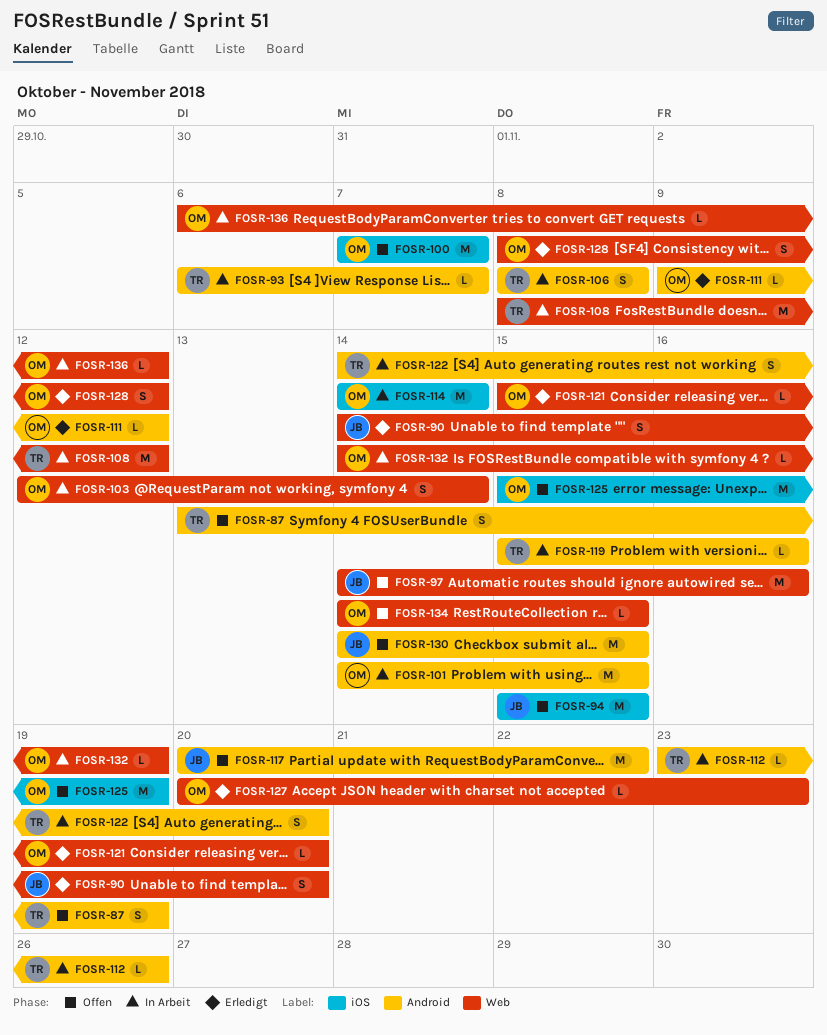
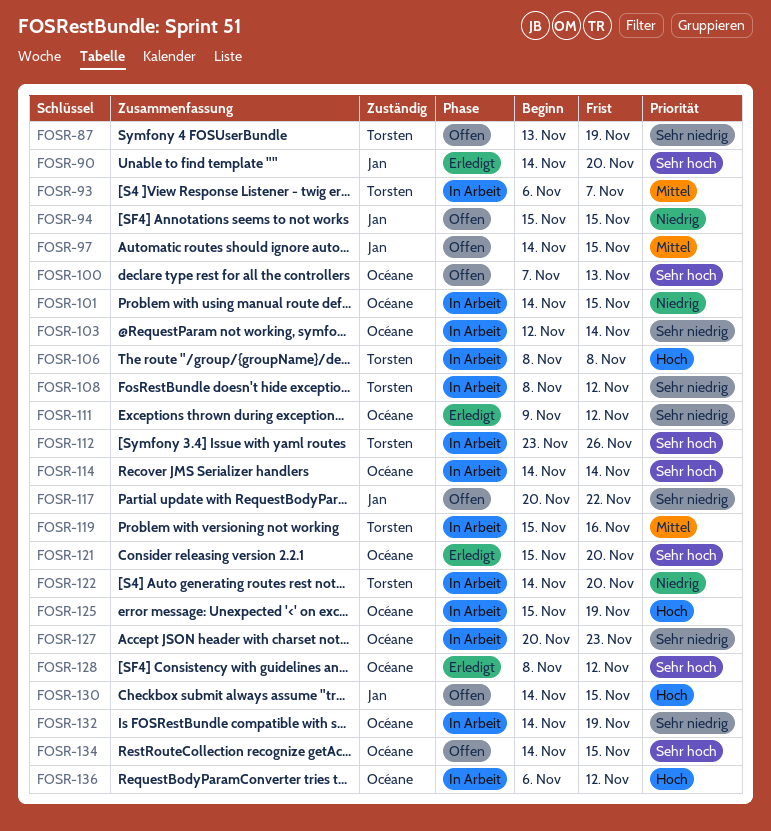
FOSR-97, due: Nov 16 -> Nov 15
FOSR-100, due: Nov 7 -> Nov 13
FOSR-125, status: Offen -> In Arbeit
FOSR-127, status: Erledigt -> In Arbeit

